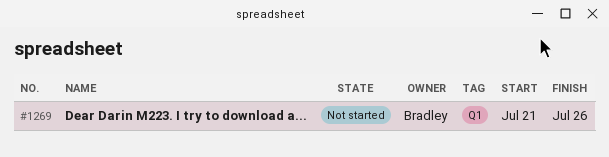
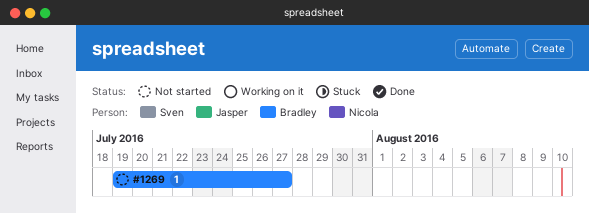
#1269, start: Jul 21 -> Jul 19
#1269, due: Jul 26 -> Jul 27

